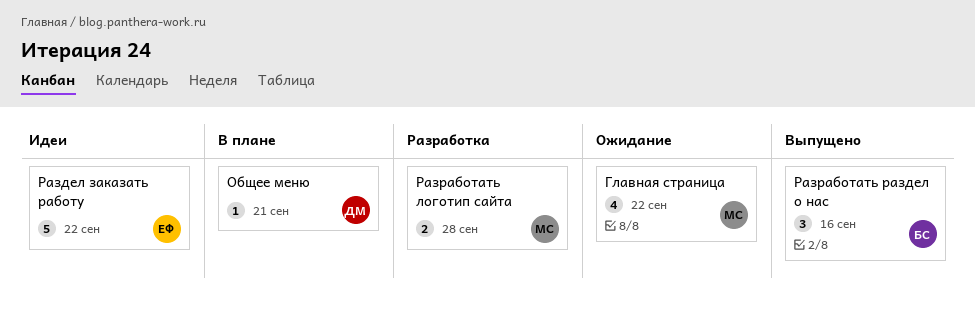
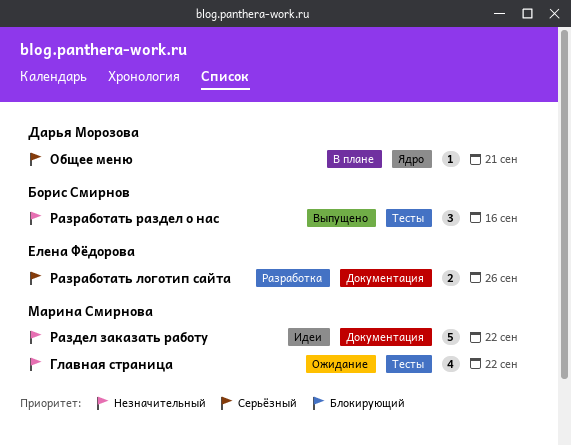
Раздел заказать работу, owner: Елена Фёдорова -> Марина Смирнова
Разработать логотип сайта, owner: Марина Смирнова -> Елена Фёдорова
Разработать логотип сайта, due: Sep 28 -> Sep 26

